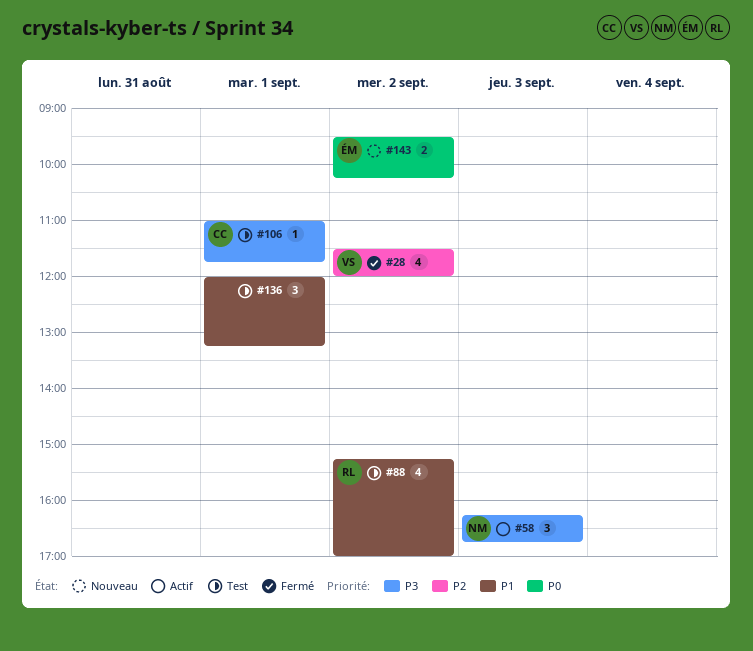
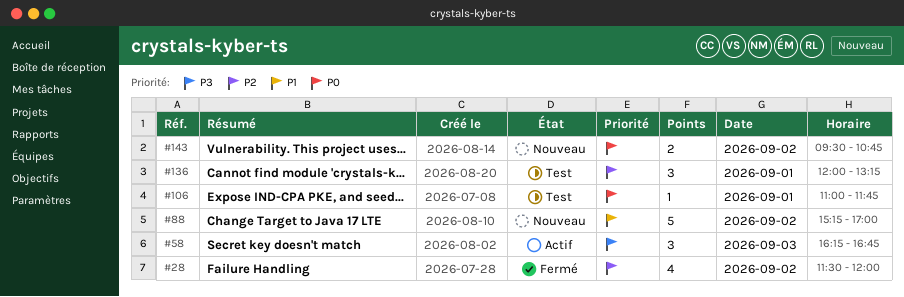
#88, status: Test -> Nouveau
#88, estimate: 4 -> 5
#106, priority: P3 -> P0
#136, priority: P1 -> P2
#143, ends: 10:15 -> 10:45

